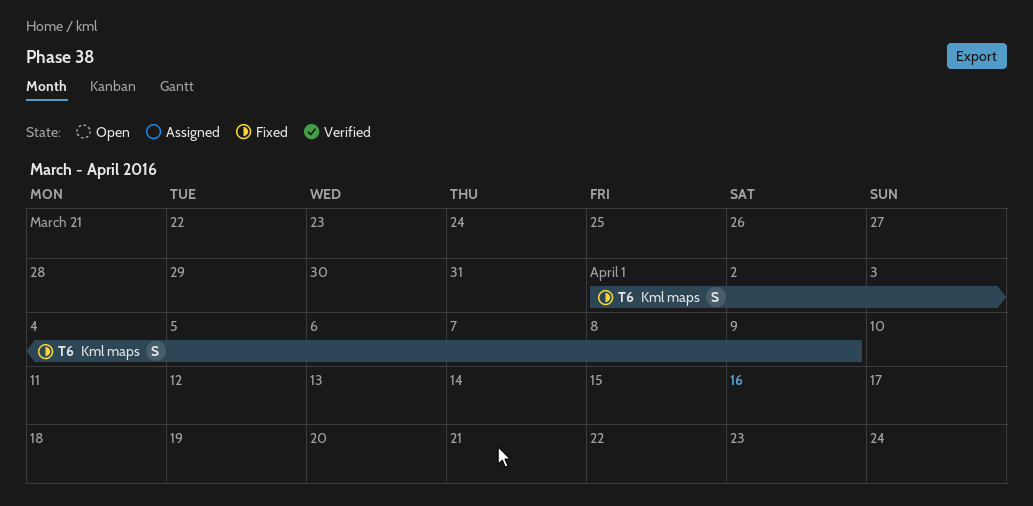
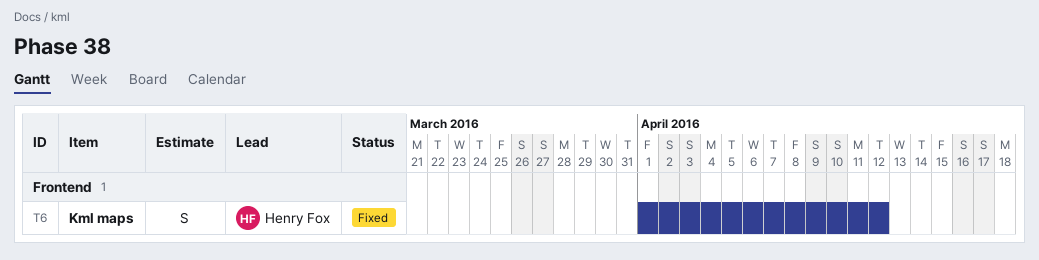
T6, due: Apr 9 -> Apr 12

